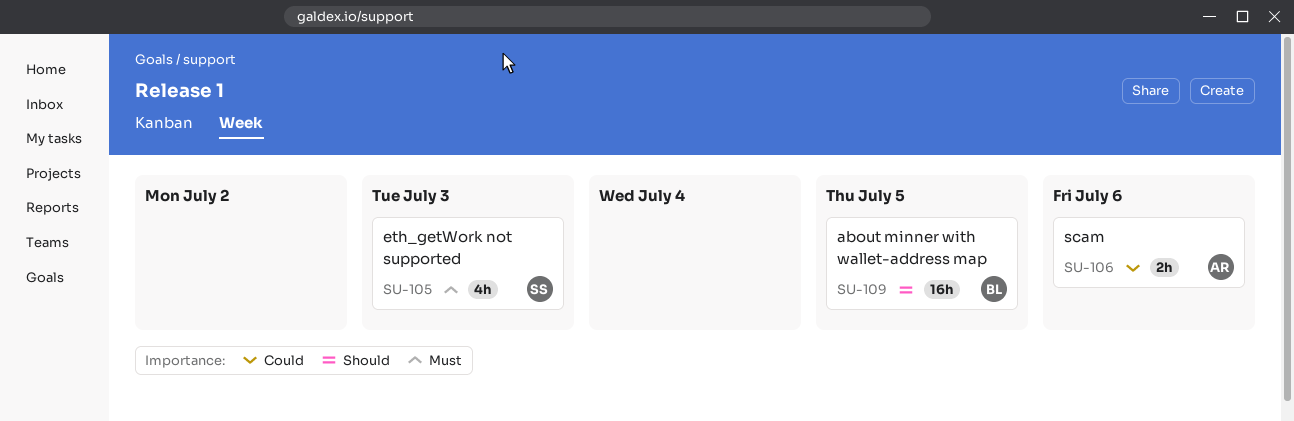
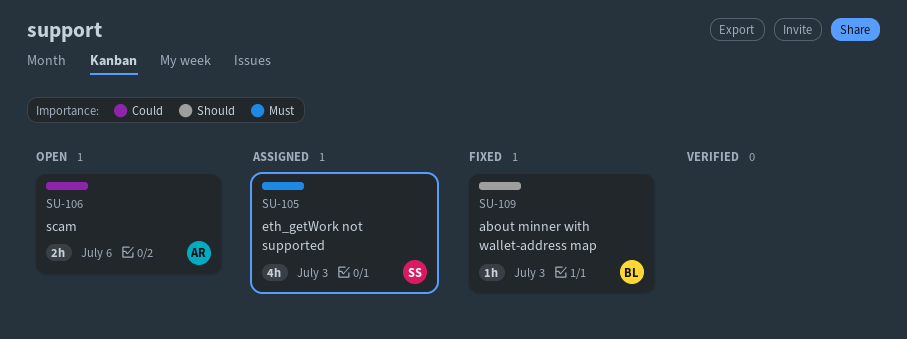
SU-109, estimate: 16h -> 1h
SU-109, due: Jul 5 -> Jul 3

